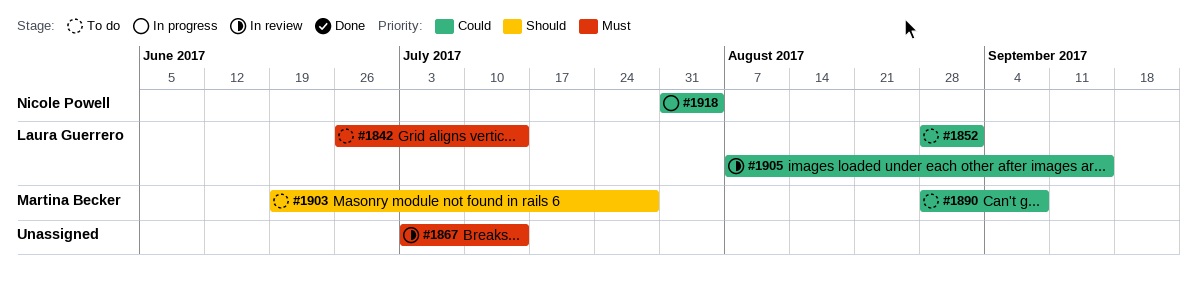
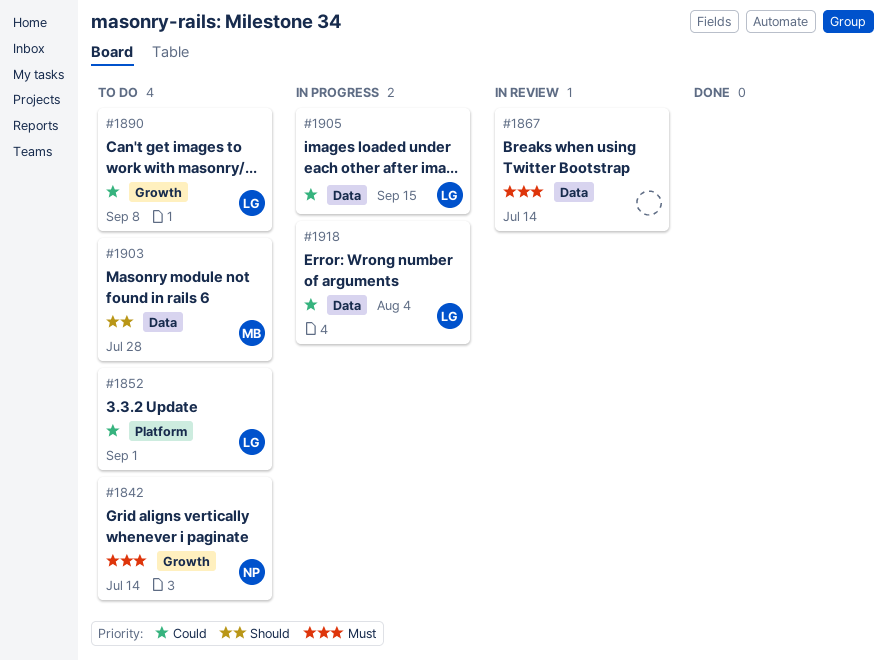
#1842, owner: Laura Guerrero -> Nicole Powell
#1890, owner: Martina Becker -> Laura Guerrero
#1905, status: In review -> In progress
#1918, owner: Nicole Powell -> Laura Guerrero

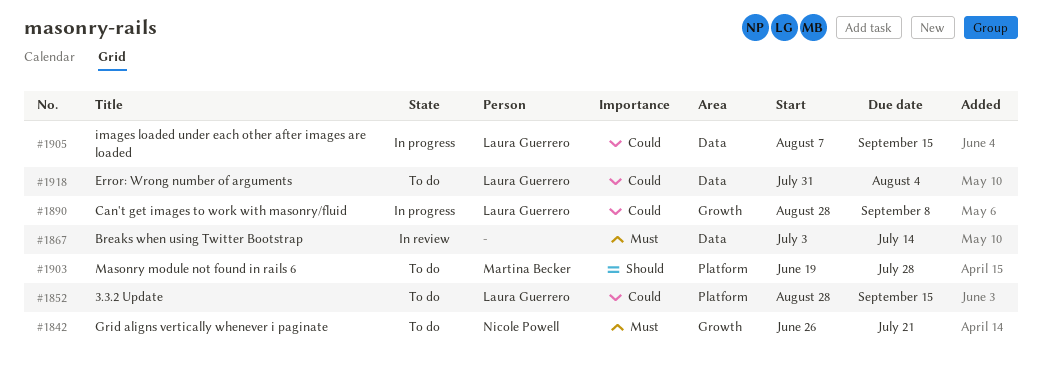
#1842, due: Jul 14 -> Jul 21
#1852, due: Sep 1 -> Sep 15
#1890, status: To do -> In progress
#1903, label: Data -> Platform
#1918, status: In progress -> To do

